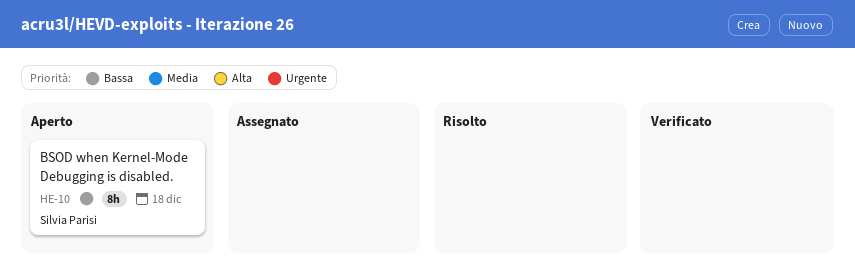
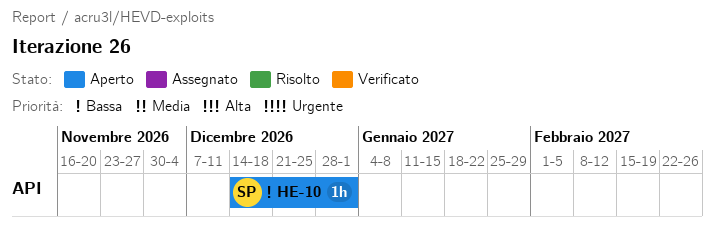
HE-10, estimate: 8h -> 1h
HE-10, due: Dec 18 -> Jan 1

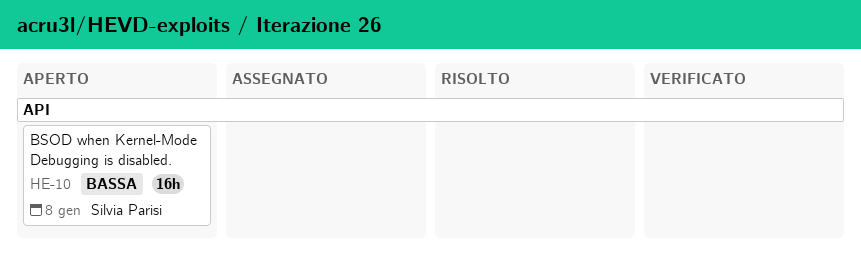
HE-10, estimate: 1h -> 16h
HE-10, due: Jan 1 -> Jan 8

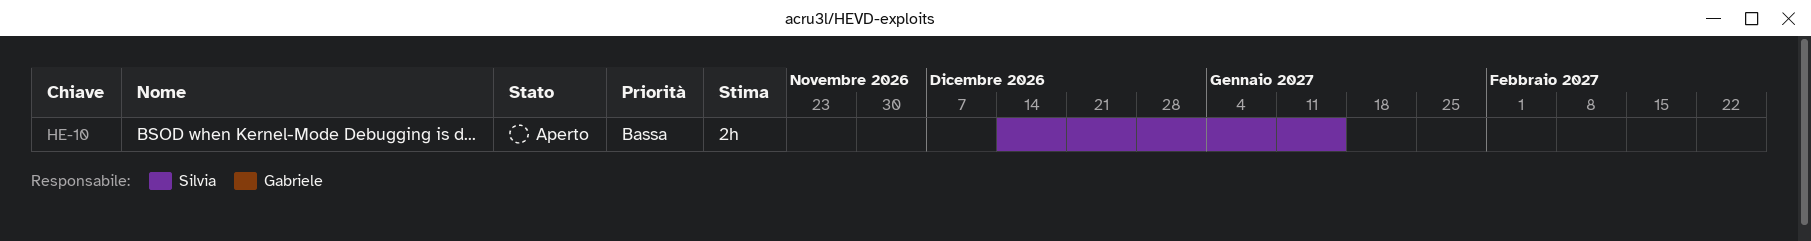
HE-10, estimate: 16h -> 2h
HE-10, due: Jan 8 -> Jan 15

